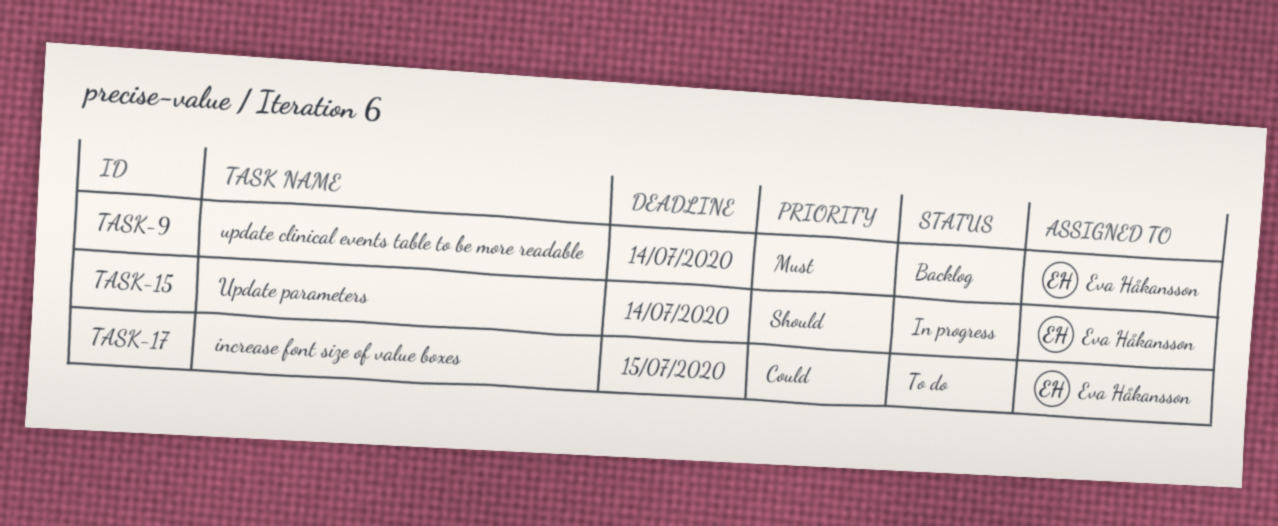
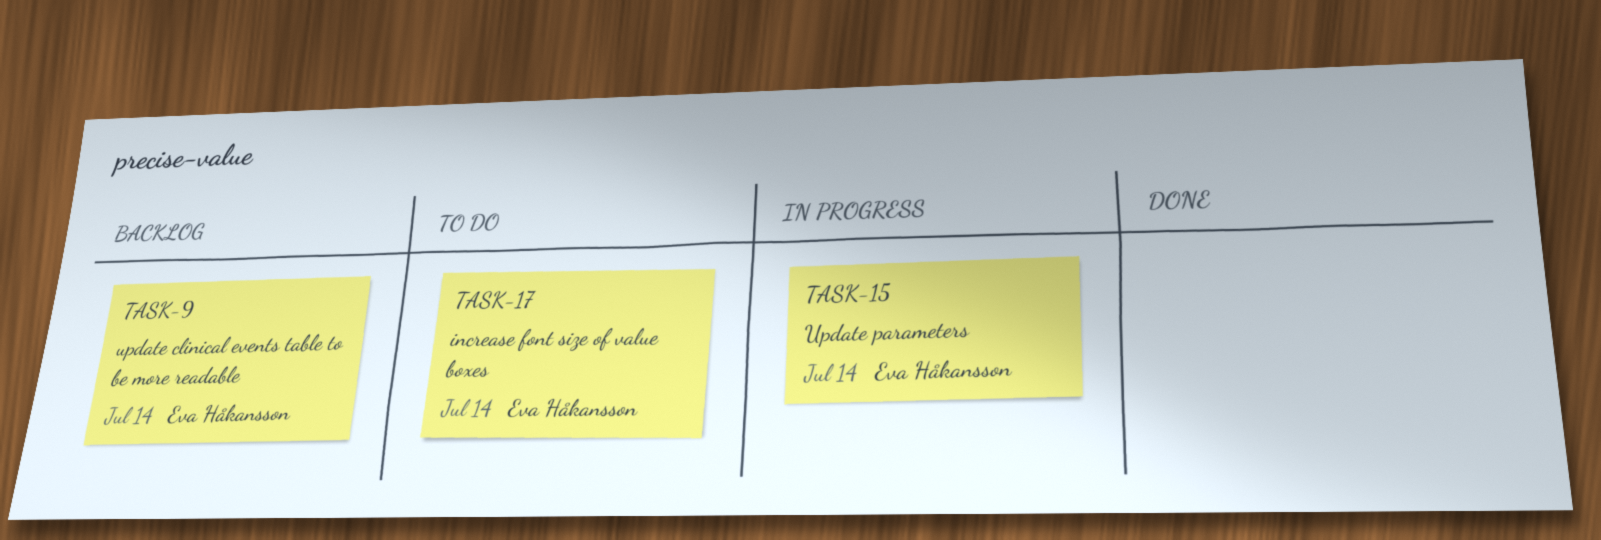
TASK-17, due: Jul 15 -> Jul 14

